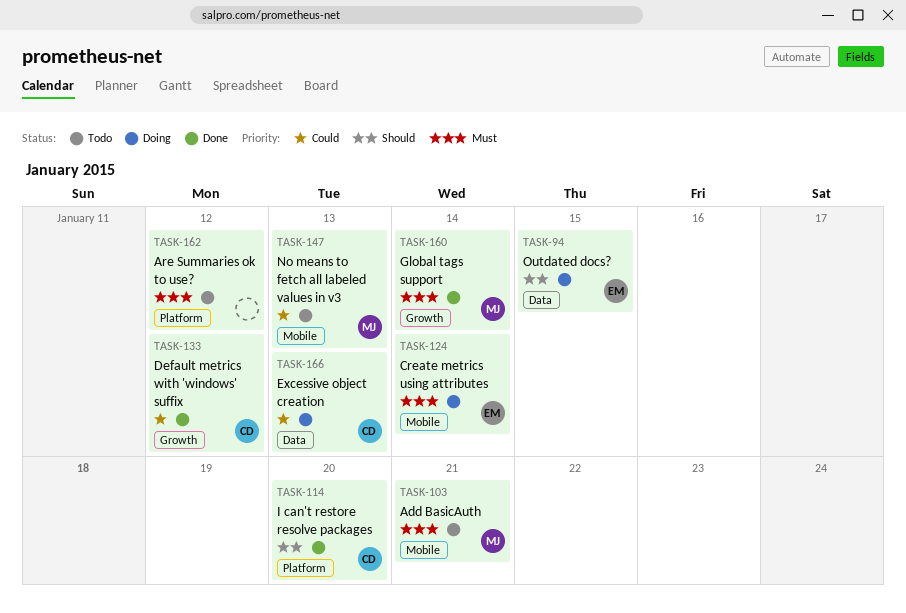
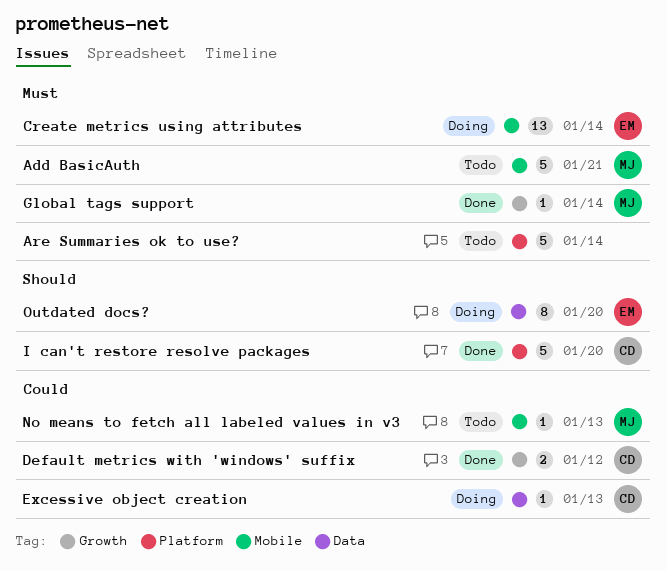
Are Summaries ok to use?, due: Jan 12 -> Jan 14
Outdated docs?, due: Jan 15 -> Jan 20

